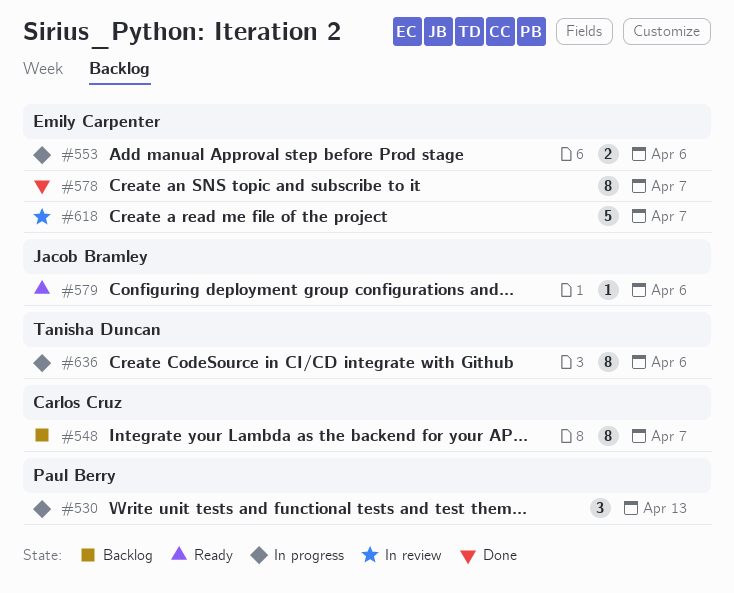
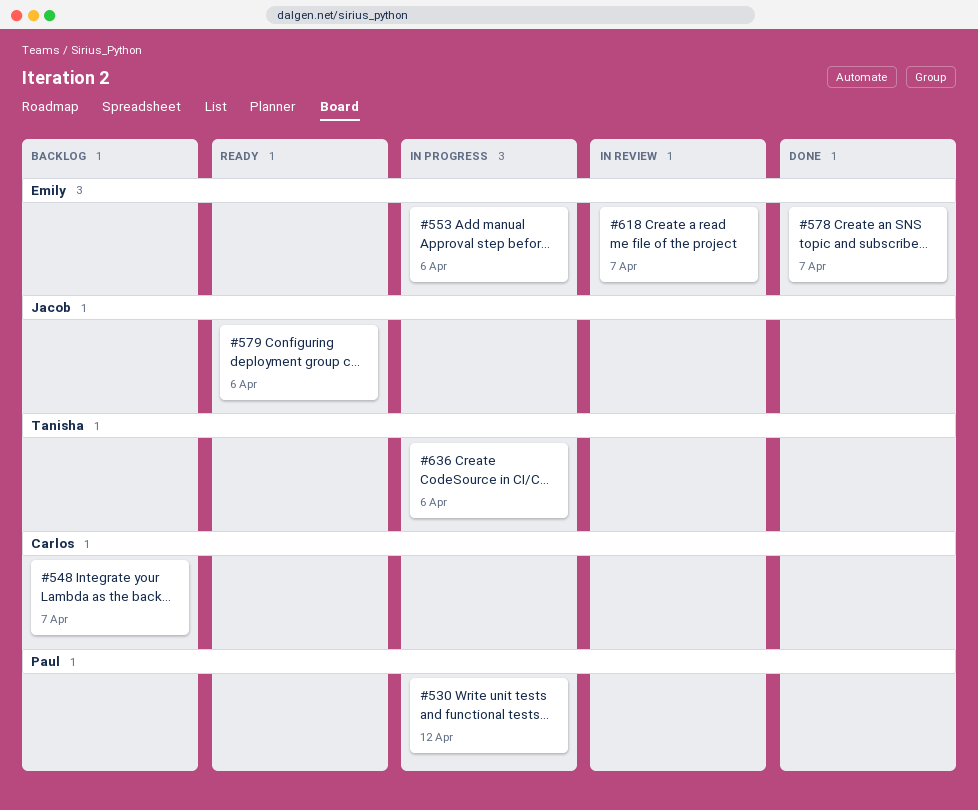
#530, due: Apr 13 -> Apr 12

